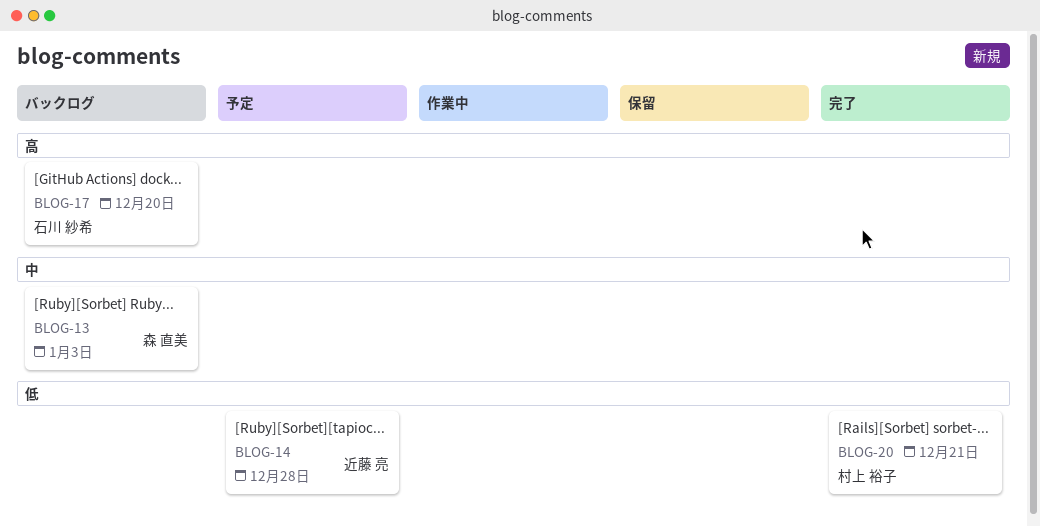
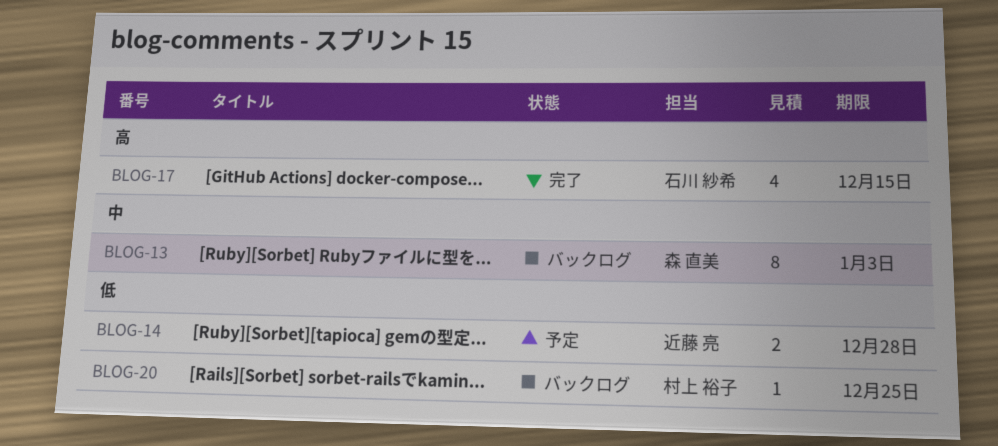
BLOG-17, status: バックログ -> 完了
BLOG-17, due: Dec 20 -> Dec 15
BLOG-20, status: 完了 -> バックログ
BLOG-20, due: Dec 21 -> Dec 25

